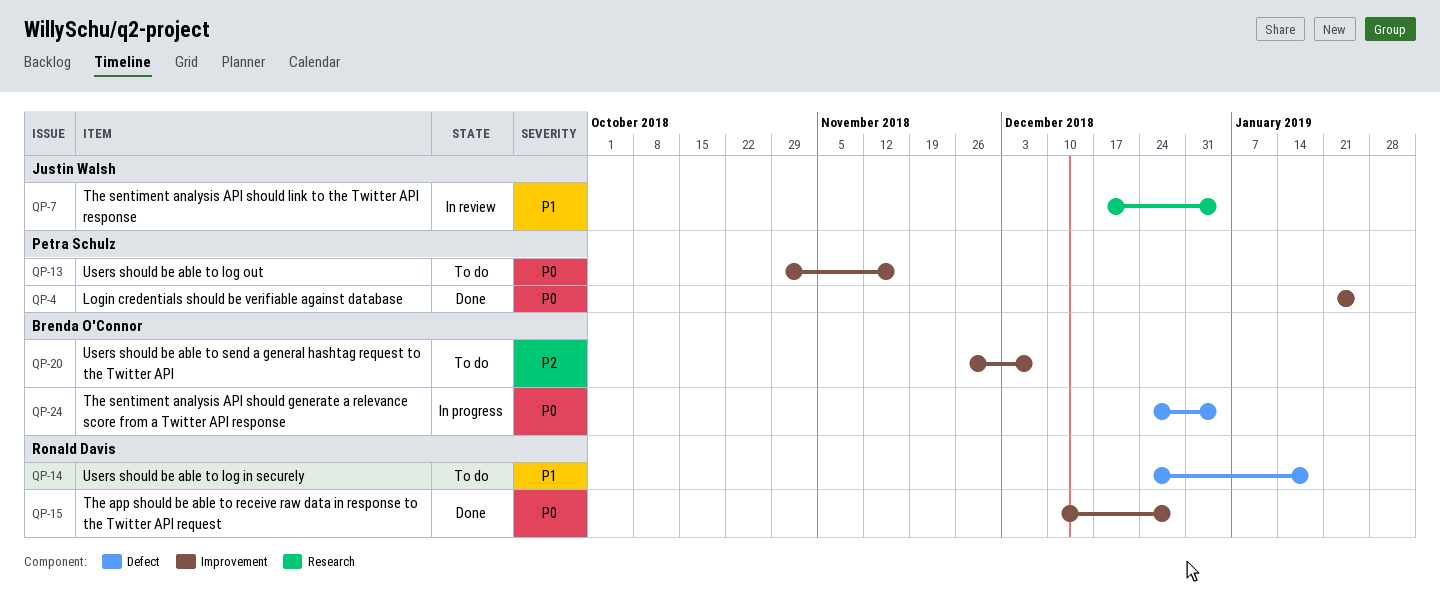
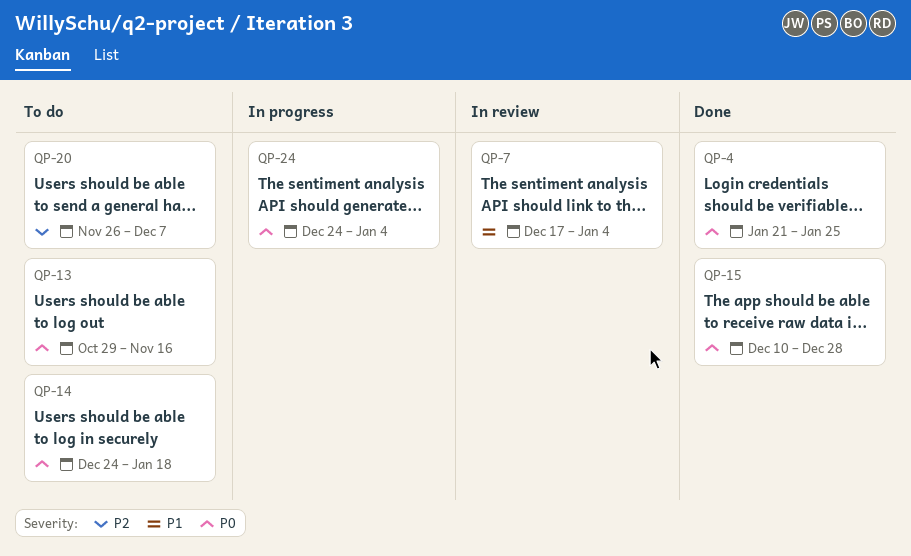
QP-14, priority: P1 -> P0

